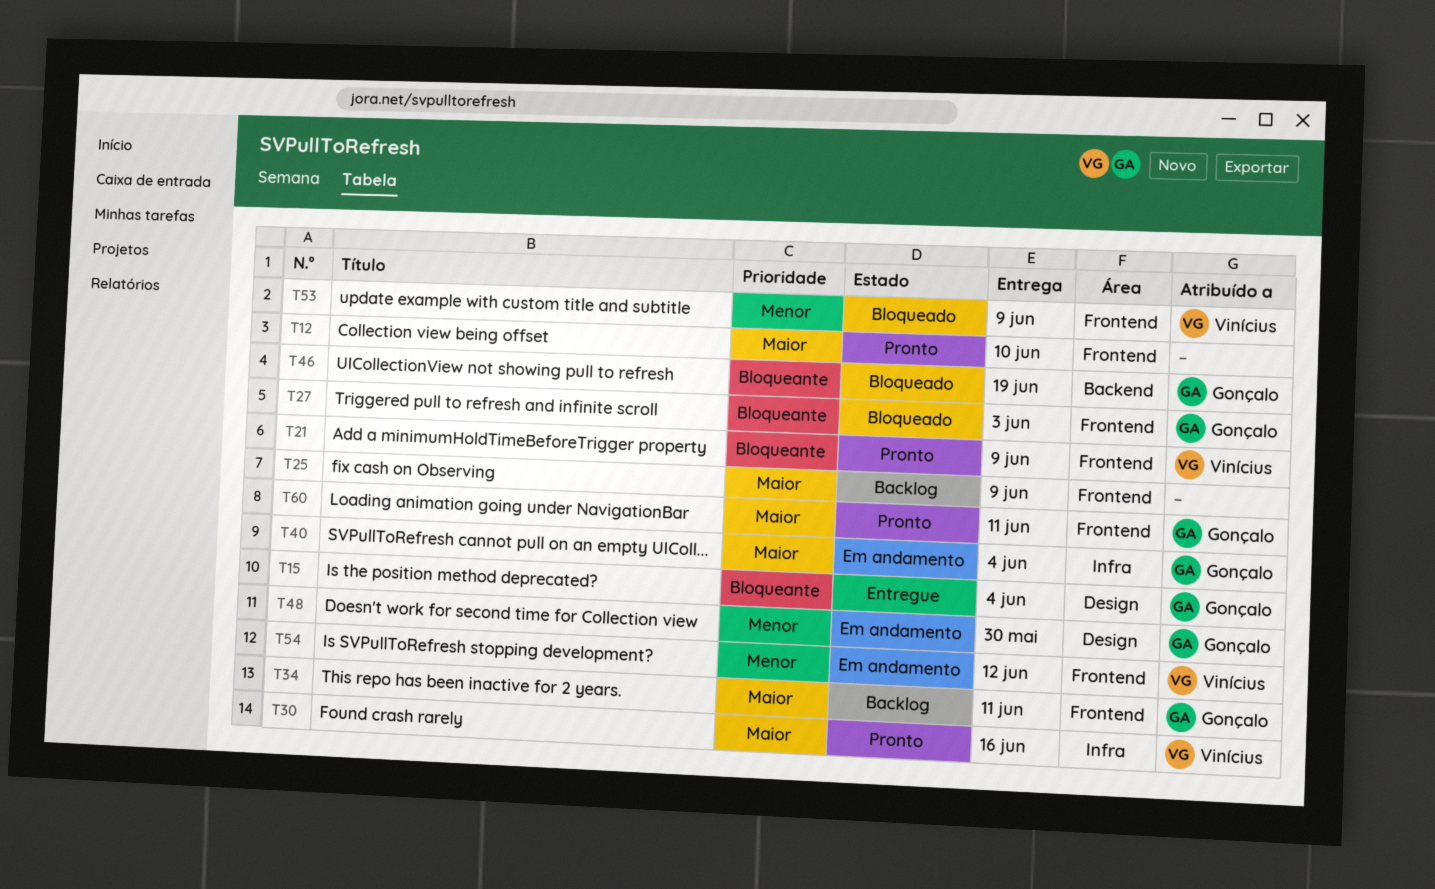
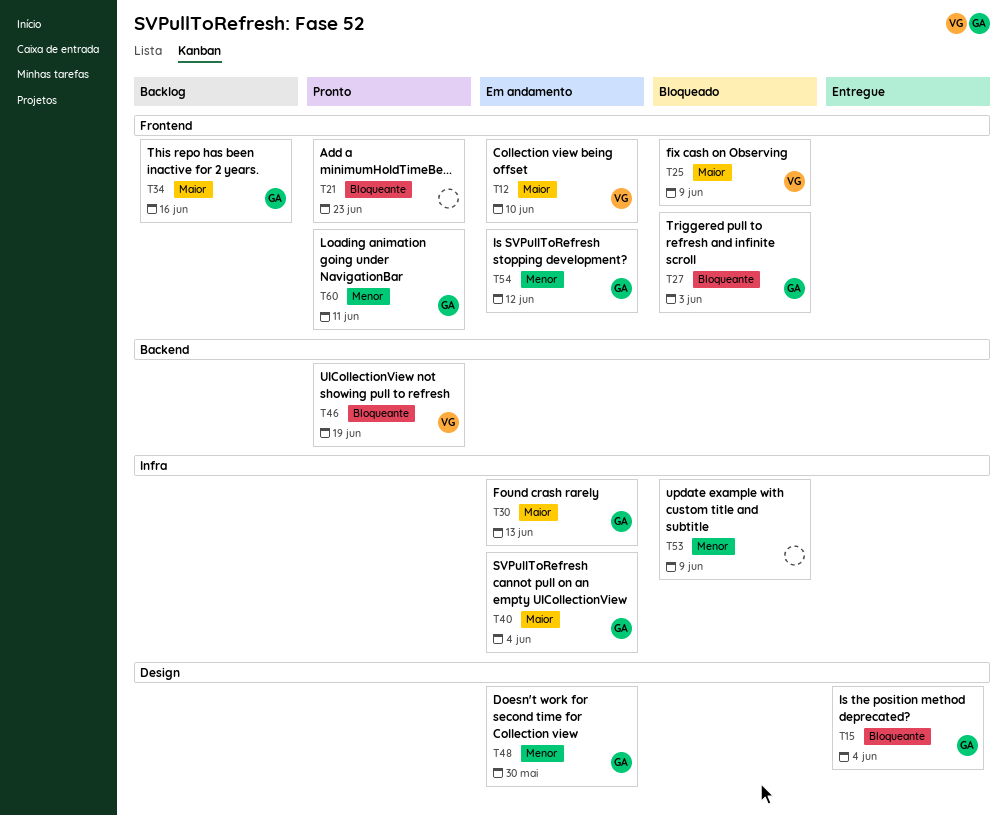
T12, status: Pronto -> Em andamento
T12, owner: none -> Vinícius
T21, owner: Vinícius -> none
T21, due: Jun 9 -> Jun 23
T25, status: Backlog -> Bloqueado
T25, owner: none -> Vinícius
T30, status: Pronto -> Em andamento
T30, owner: Vinícius -> Gonçalo
T30, due: Jun 16 -> Jun 13
T34, due: Jun 11 -> Jun 16
T46, status: Bloqueado -> Pronto
T46, owner: Gonçalo -> Vinícius
T53, owner: Vinícius -> none
T53, label: Frontend -> Infra
T54, owner: Vinícius -> Gonçalo
T60, priority: Maior -> Menor

